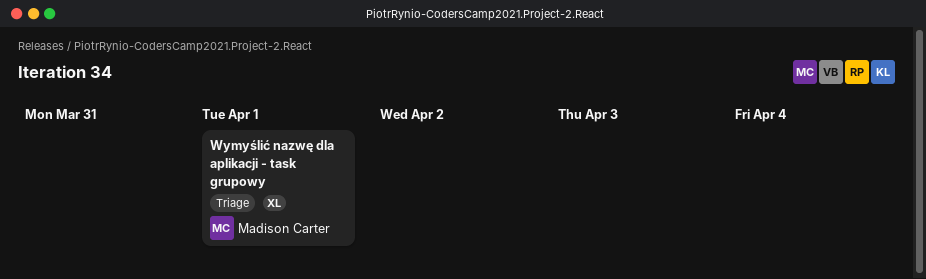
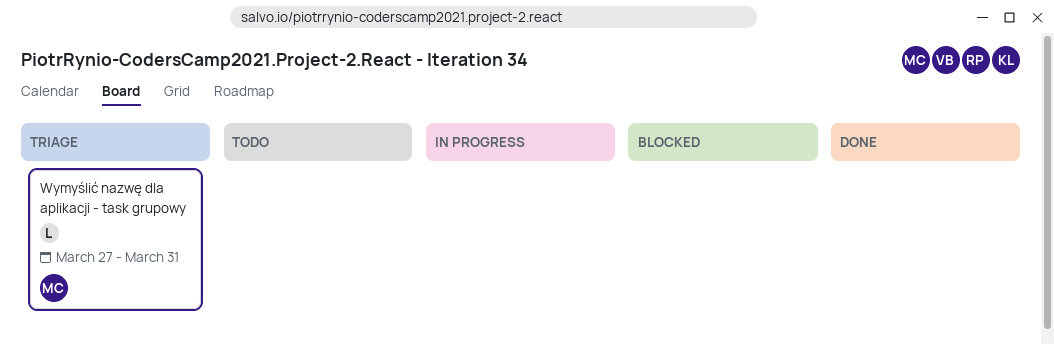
Wymyślić nazwę dla aplikacji - task grupowy, estimate: XL -> L
Wymyślić nazwę dla aplikacji - task grupowy, due: Apr 1 -> Mar 31

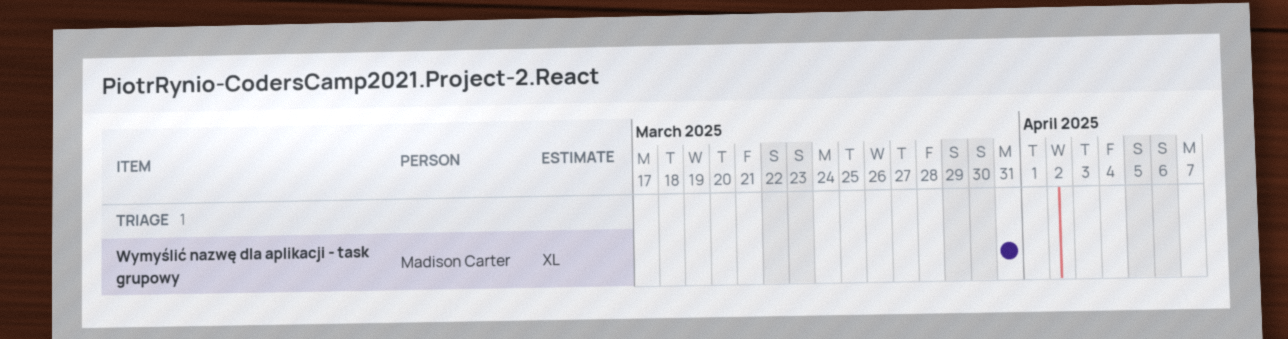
Wymyślić nazwę dla aplikacji - task grupowy, estimate: L -> XL
Wymyślić nazwę dla aplikacji - task grupowy, start: Mar 27 -> Mar 31

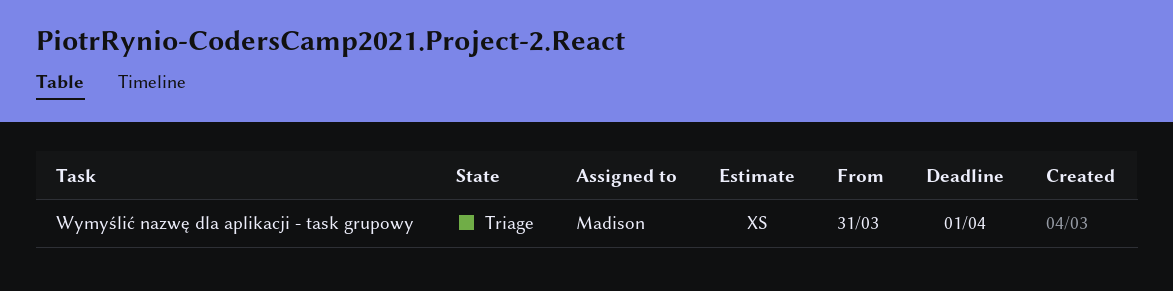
Wymyślić nazwę dla aplikacji - task grupowy, estimate: XL -> XS
Wymyślić nazwę dla aplikacji - task grupowy, due: Mar 31 -> Apr 1

